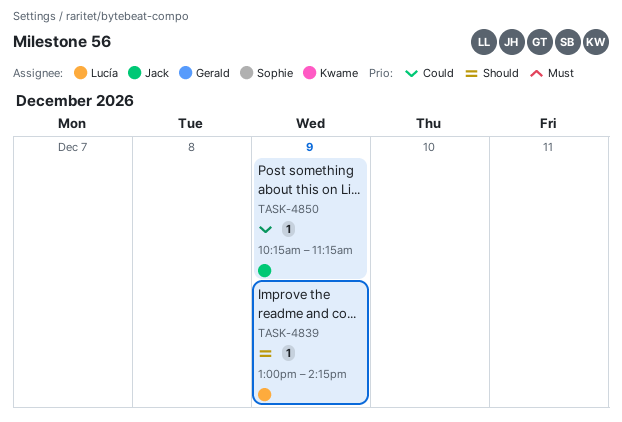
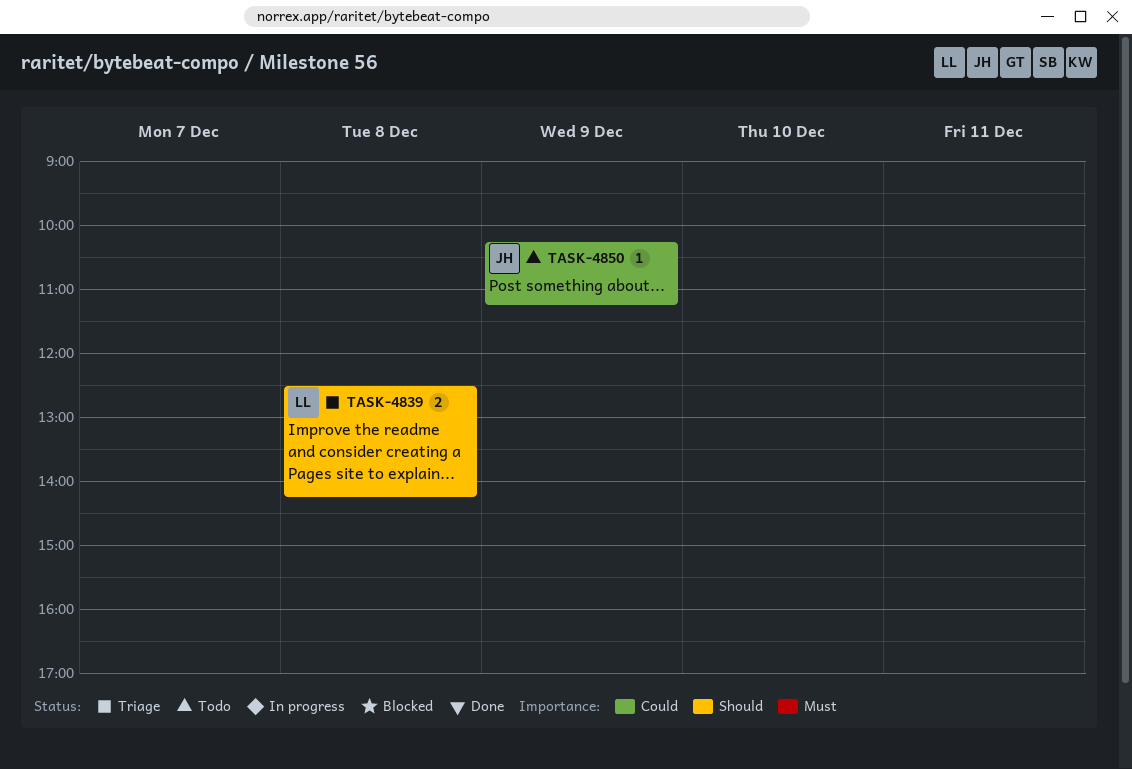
TASK-4839, estimate: 1 -> 2
TASK-4839, day: Dec 9 -> Dec 8
TASK-4839, begins: 13:00 -> 12:30

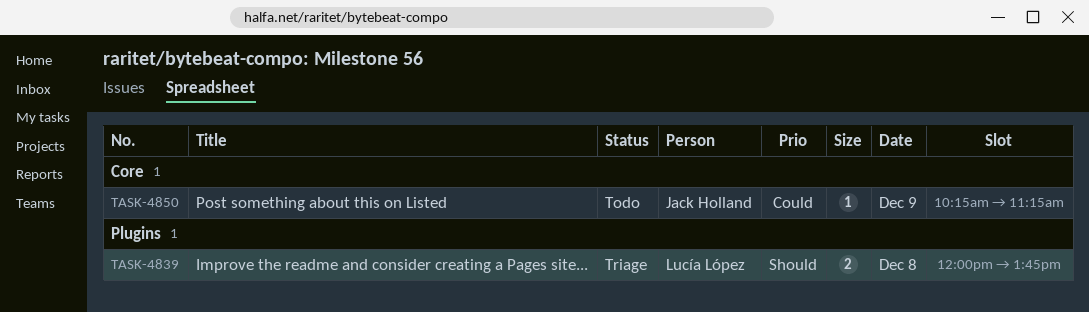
TASK-4839, begins: 12:30 -> 12:00
TASK-4839, ends: 14:15 -> 13:45

